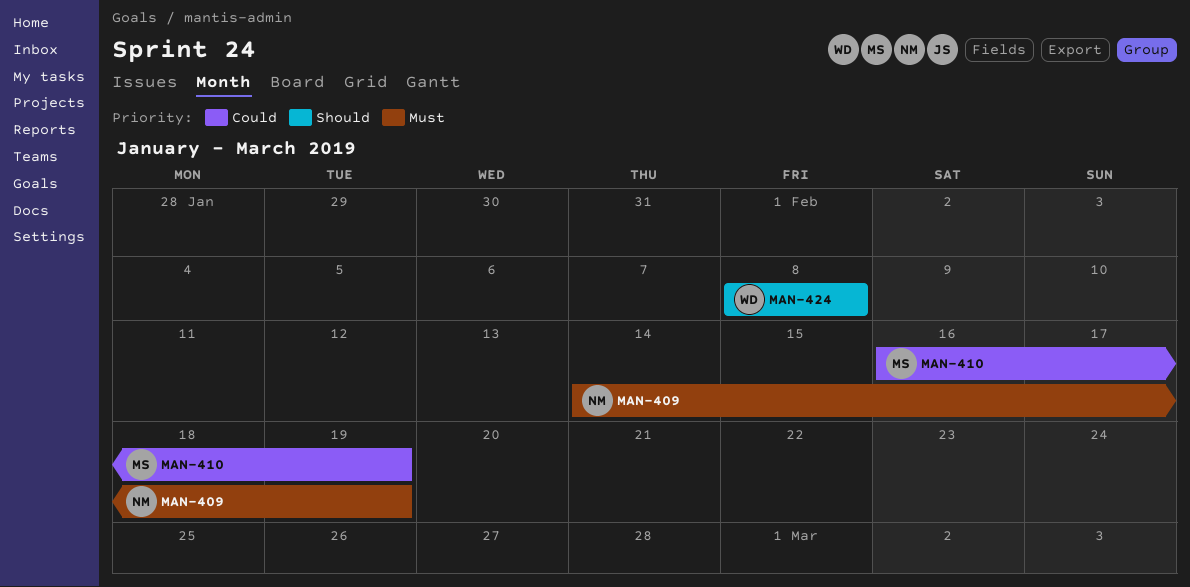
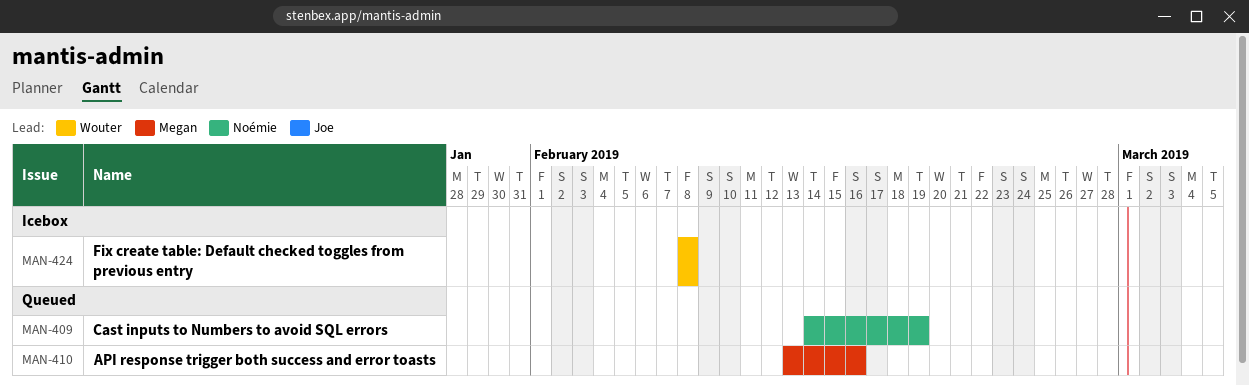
MAN-410, start: Feb 16 -> Feb 13
MAN-410, due: Feb 19 -> Feb 16

